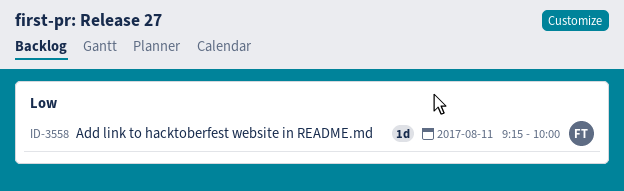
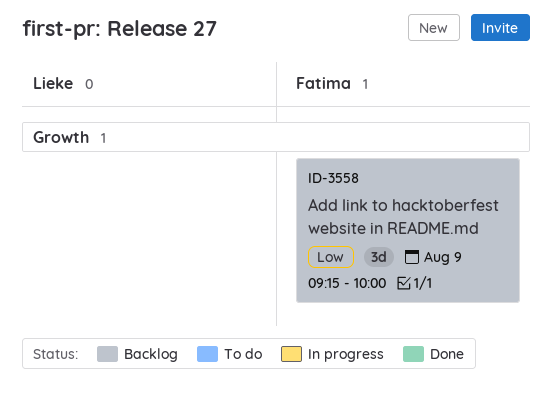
ID-3558, estimate: 1d -> 3d
ID-3558, day: Aug 11 -> Aug 9

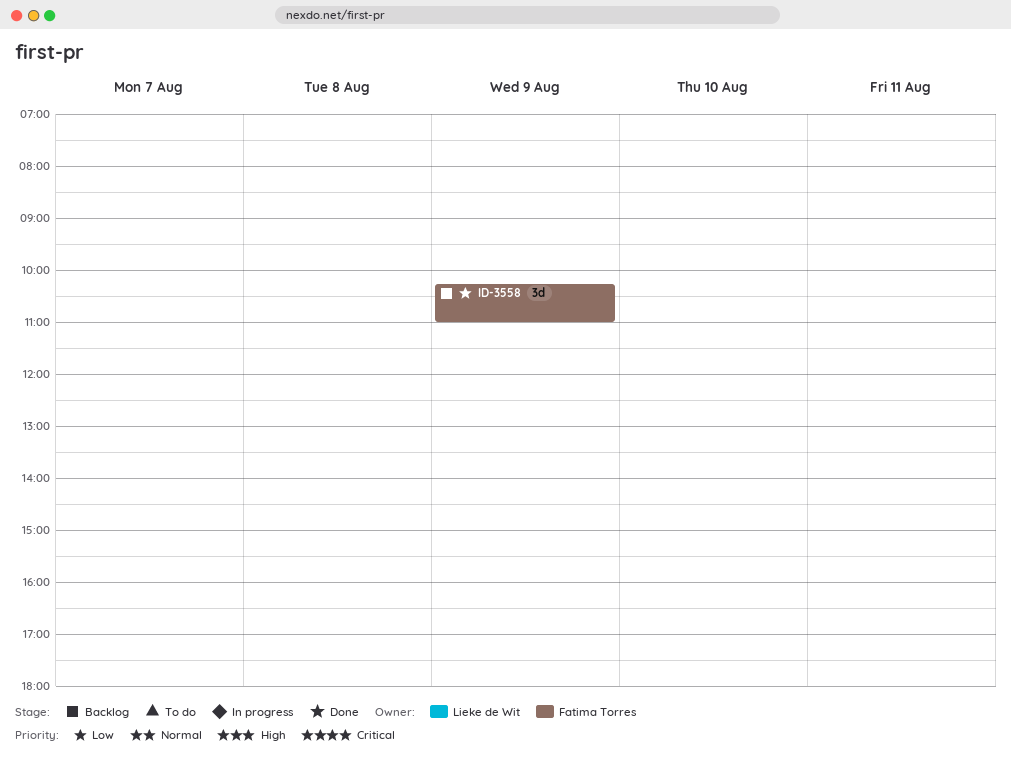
ID-3558, begins: 09:15 -> 10:15
ID-3558, ends: 10:00 -> 11:00

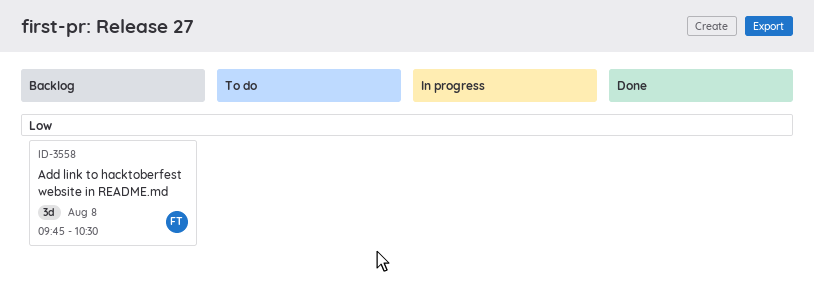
ID-3558, day: Aug 9 -> Aug 8
ID-3558, begins: 10:15 -> 09:45
ID-3558, ends: 11:00 -> 10:30

